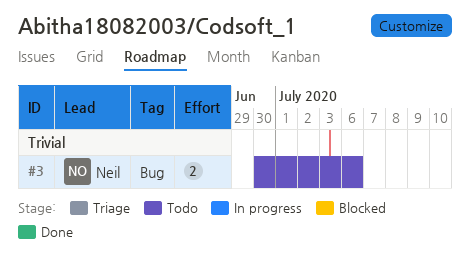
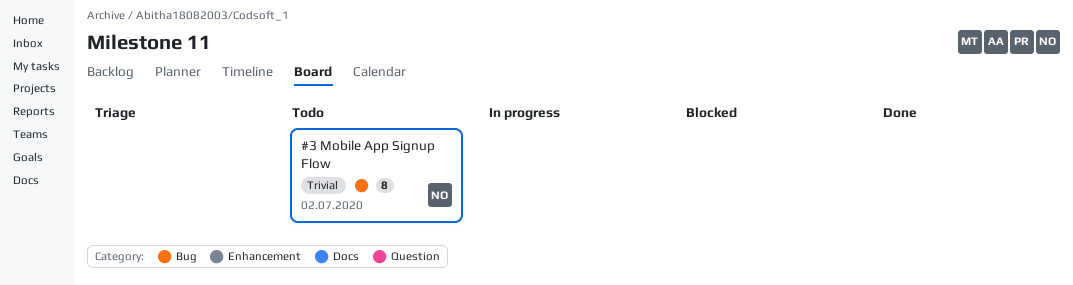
#3, estimate: 2 -> 8
#3, due: Jul 6 -> Jul 2

